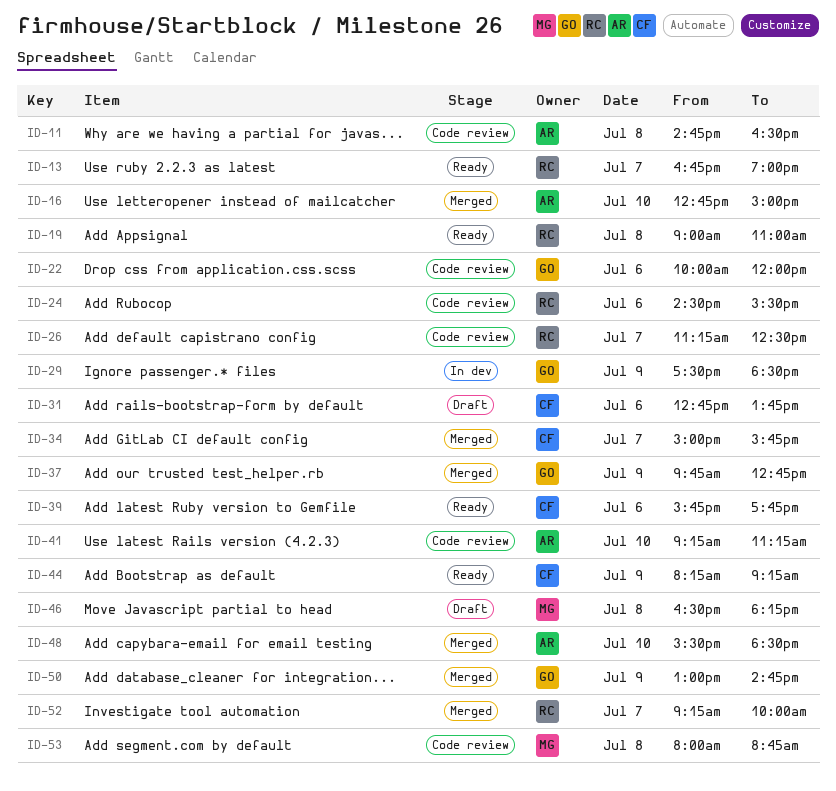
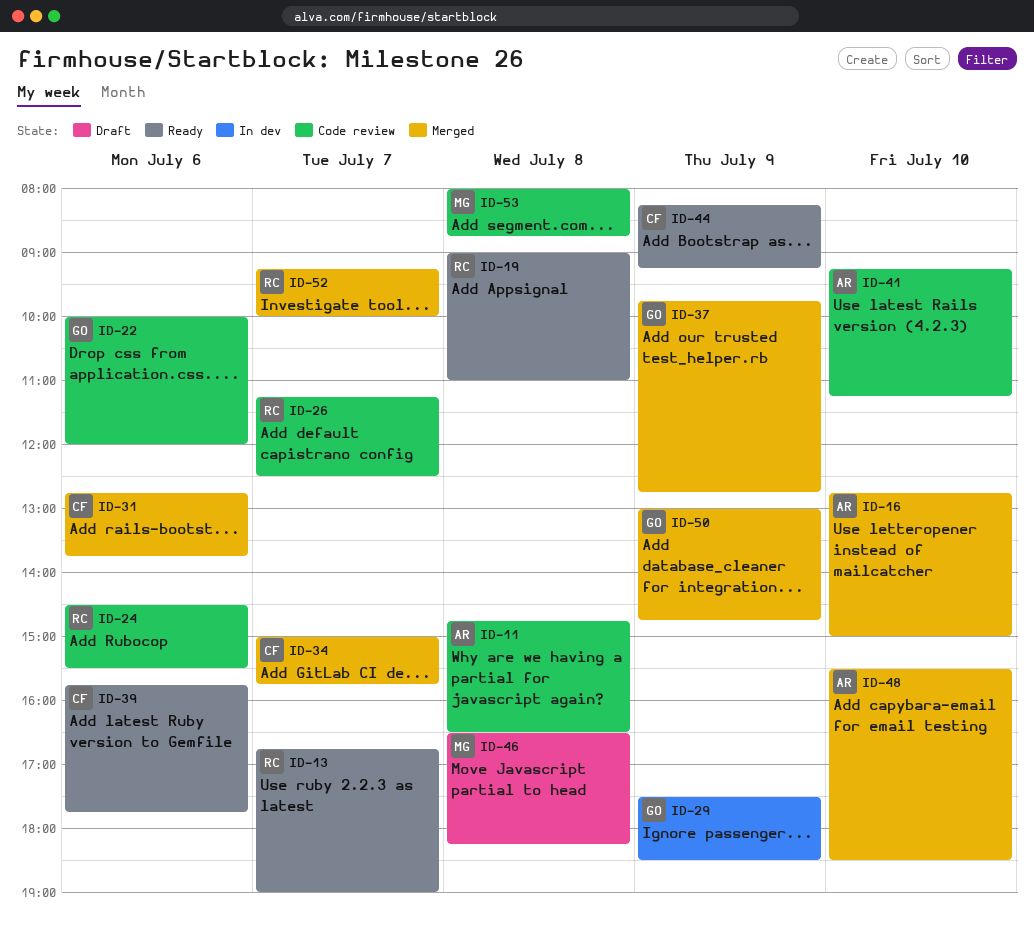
ID-31, status: Draft -> Merged

